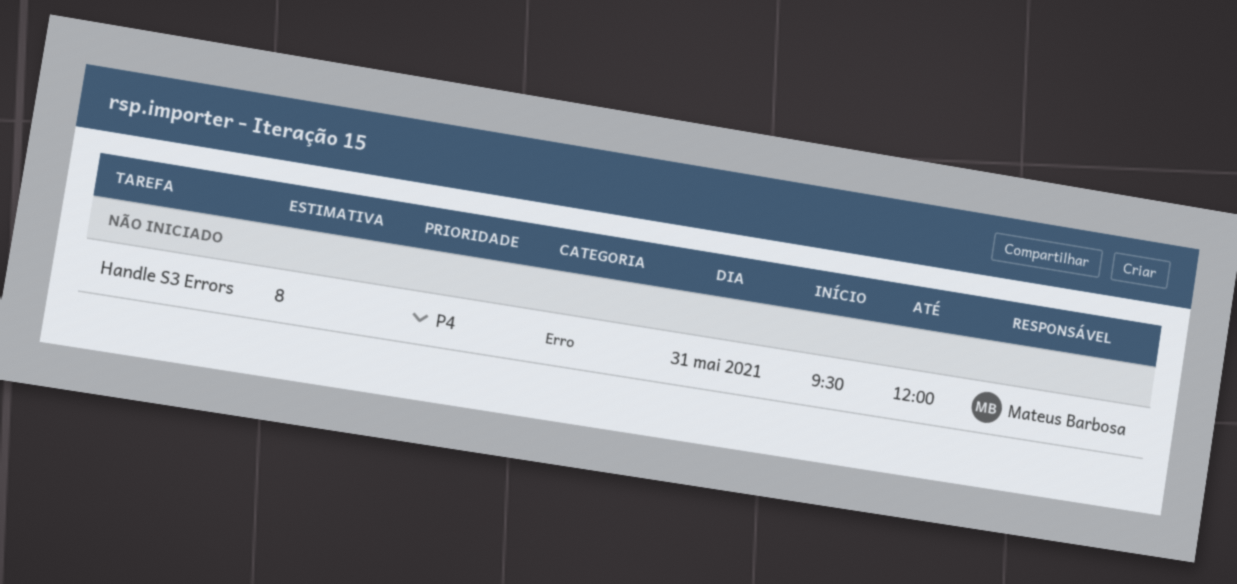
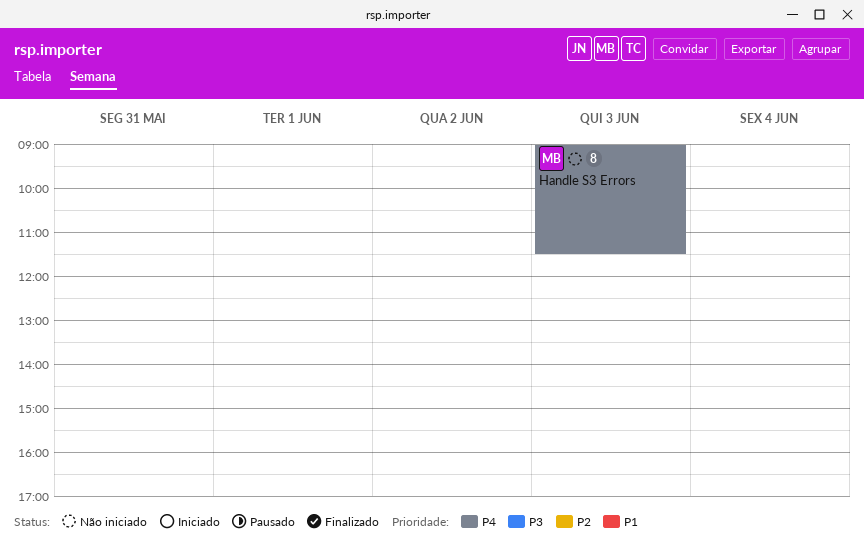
Handle S3 Errors, day: May 31 -> Jun 3
Handle S3 Errors, begins: 09:30 -> 09:00
Handle S3 Errors, ends: 12:00 -> 11:30

